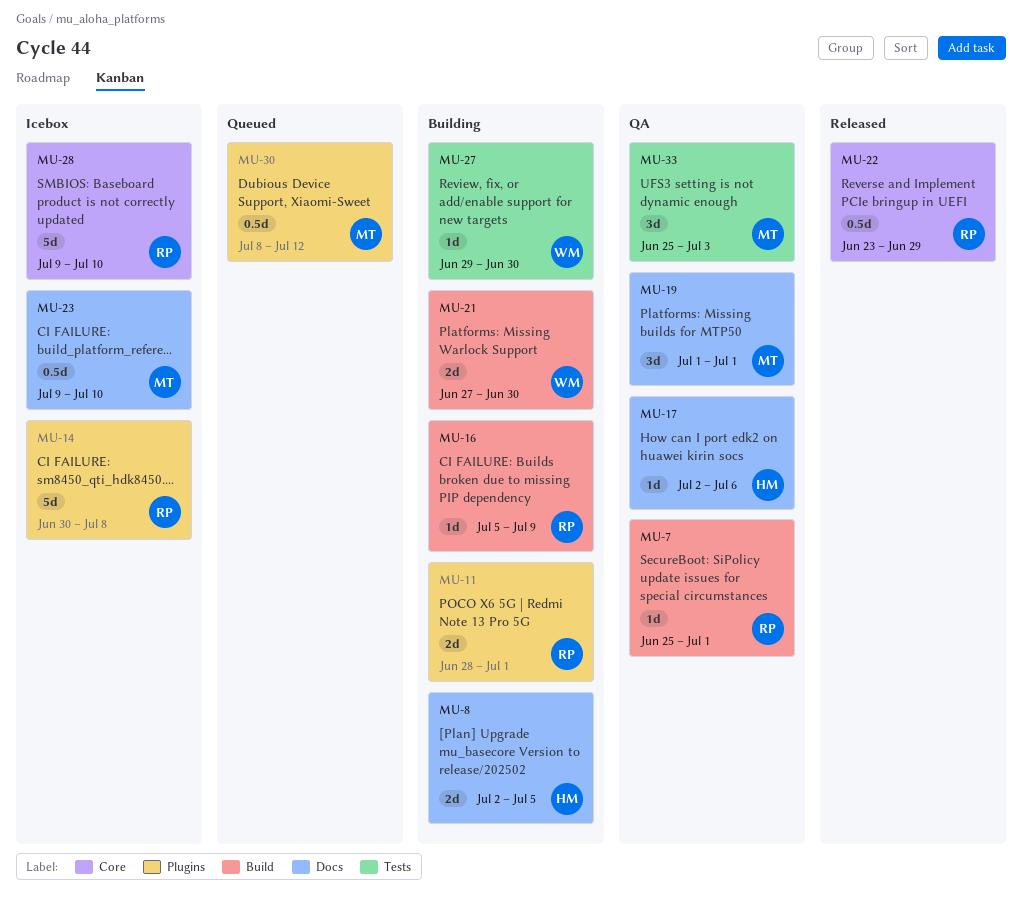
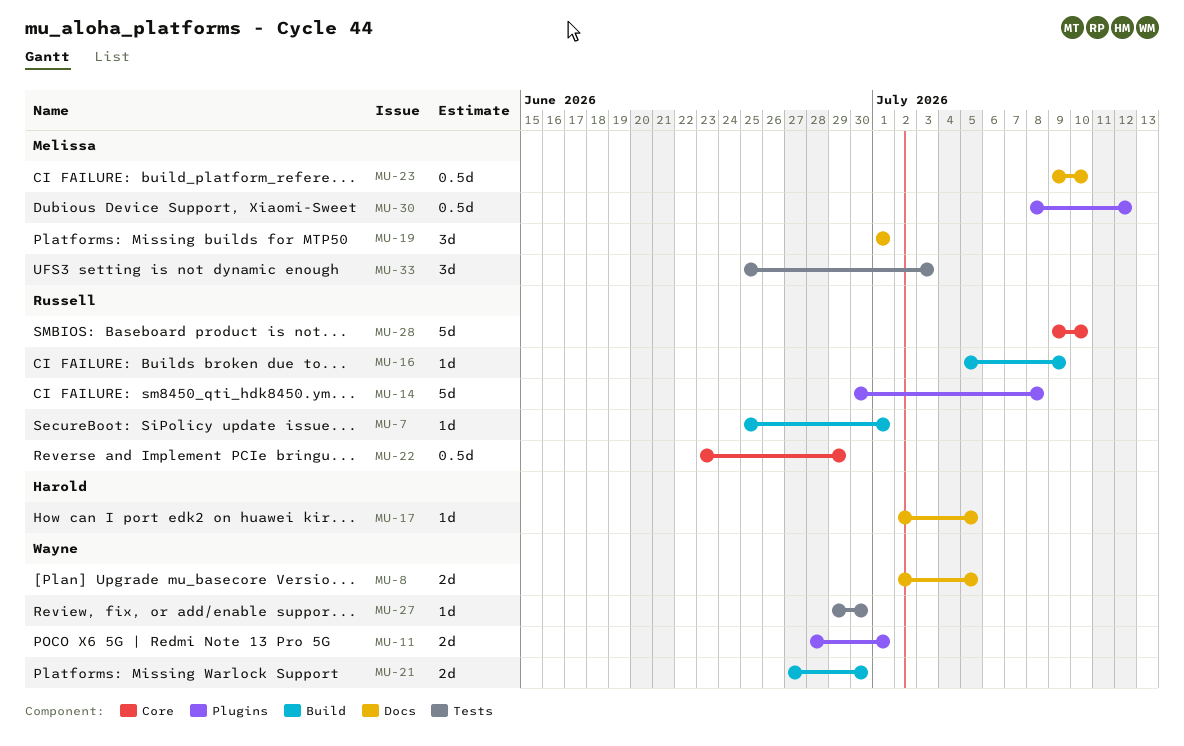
MU-8, owner: Harold -> Wayne
MU-11, owner: Russell -> Wayne
MU-17, due: Jul 6 -> Jul 5

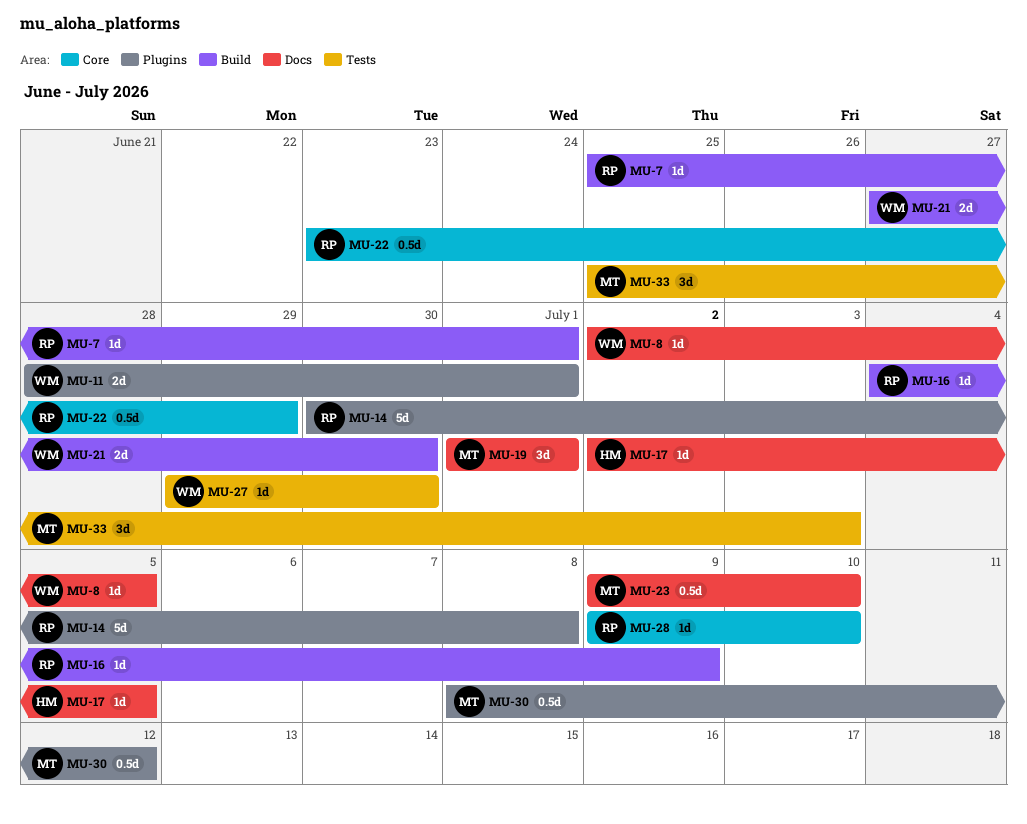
MU-8, estimate: 2d -> 1d
MU-16, start: Jul 5 -> Jul 4
MU-28, estimate: 5d -> 1d

